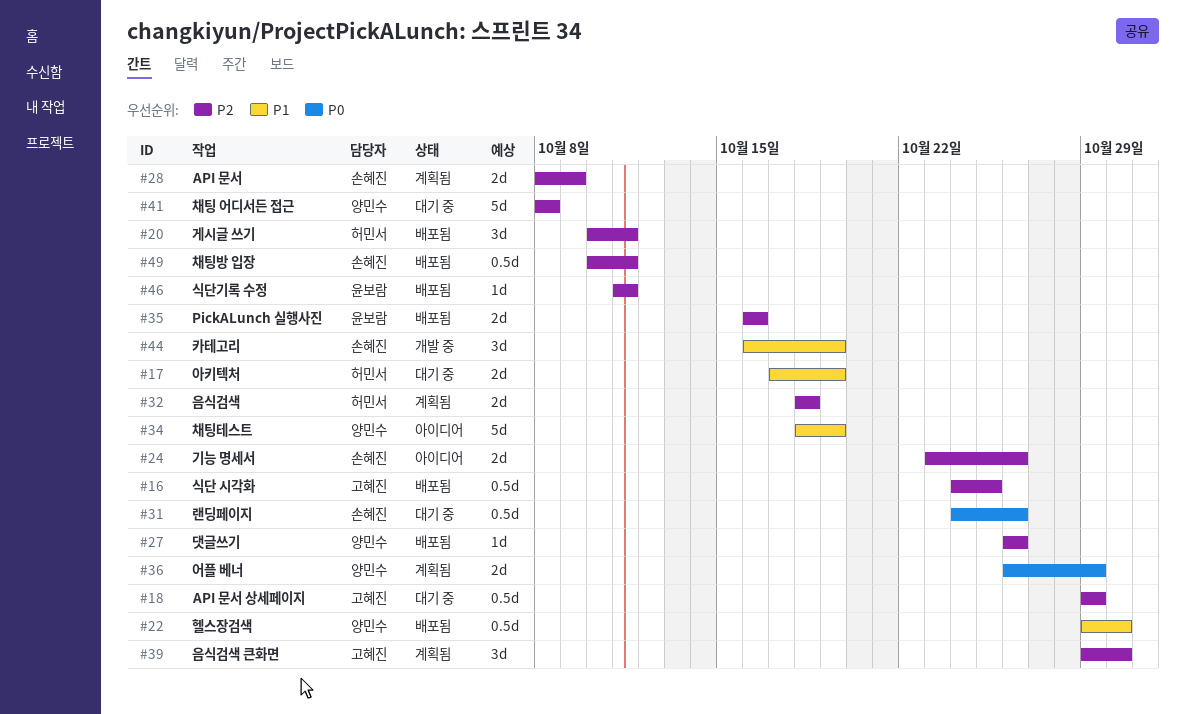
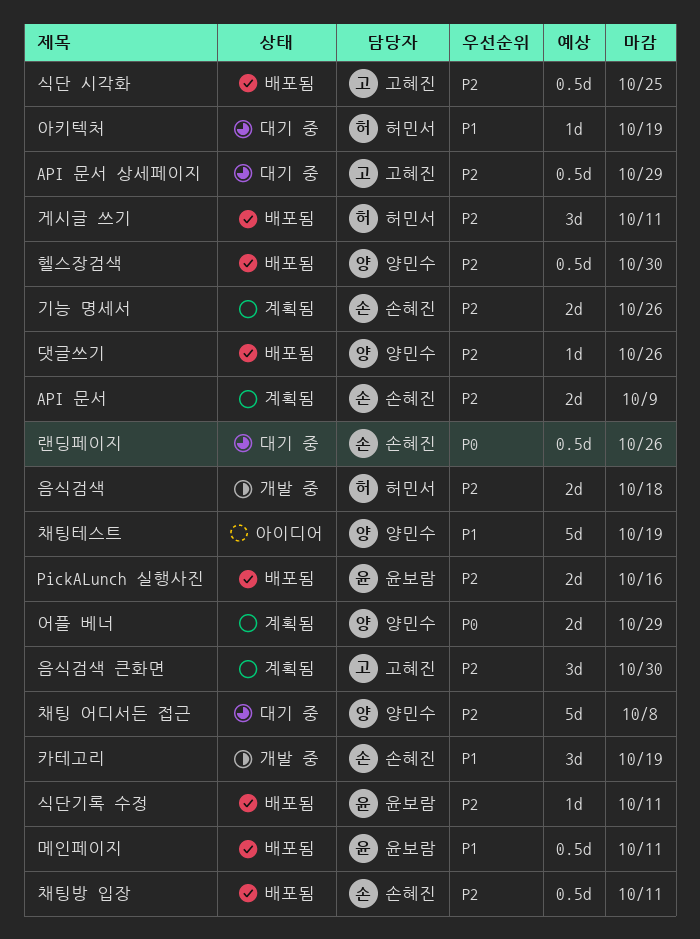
기능 명세서, status: 아이디어 -> 계획됨
메인페이지: none -> present
아키텍처, estimate: 2d -> 1d
음식검색, status: 계획됨 -> 개발 중
헬스장검색, priority: P1 -> P2

